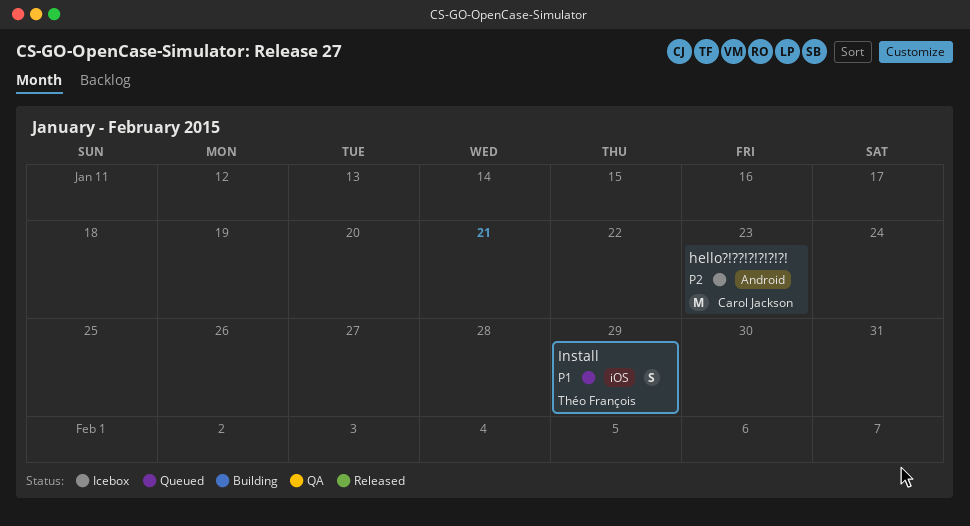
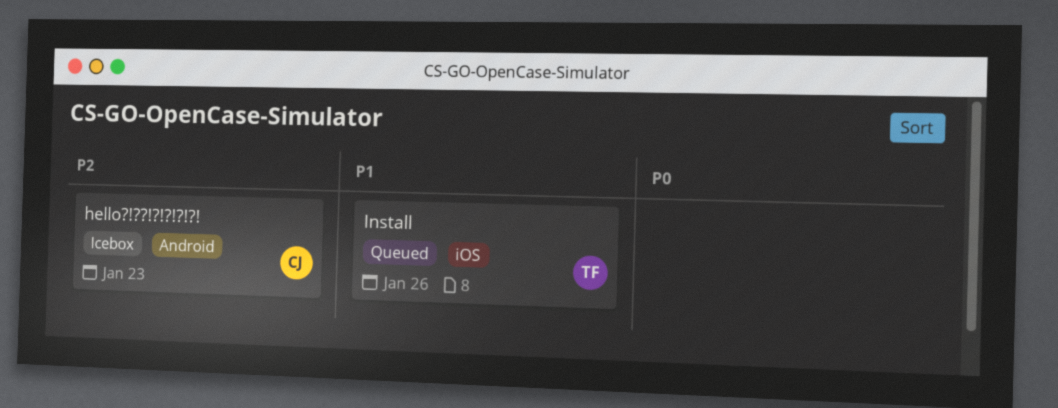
Install, due: Jan 29 -> Jan 26

